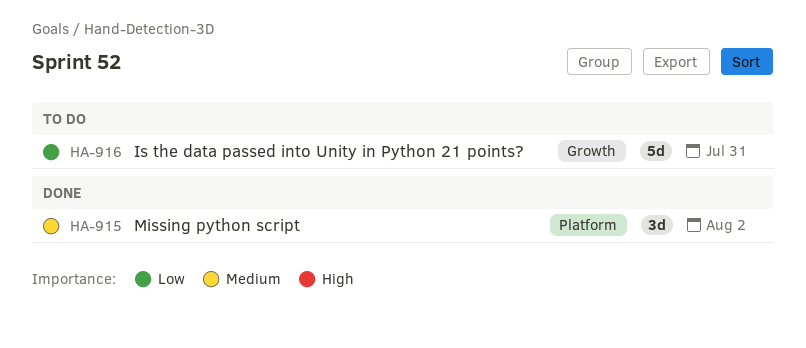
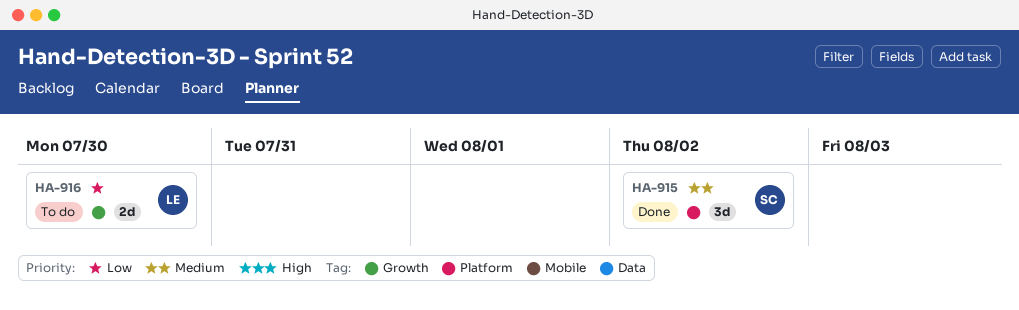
HA-916, estimate: 5d -> 2d
HA-916, due: Jul 31 -> Jul 30

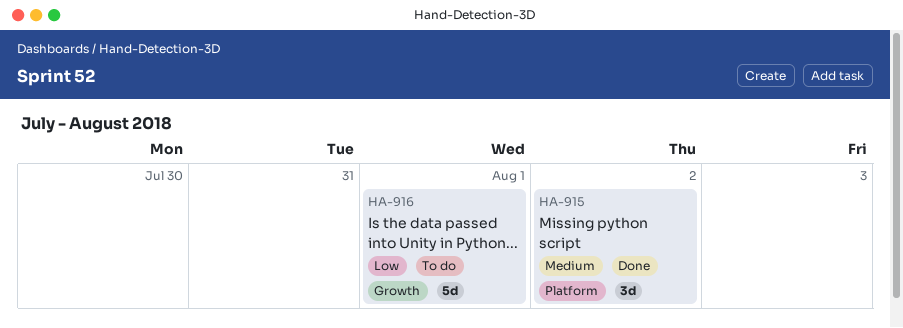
HA-916, estimate: 2d -> 5d
HA-916, due: Jul 30 -> Aug 1

